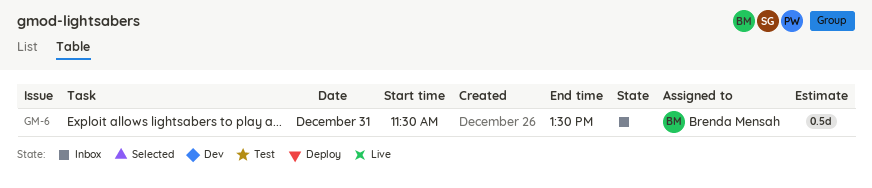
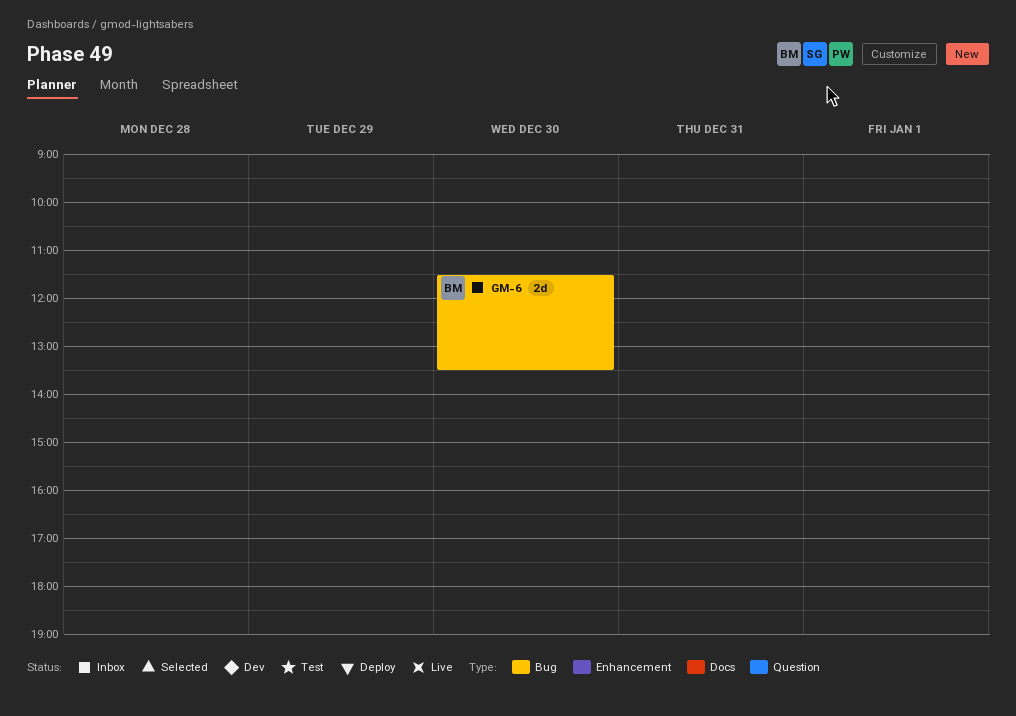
GM-6, estimate: 0.5d -> 2d
GM-6, day: Dec 31 -> Dec 30

